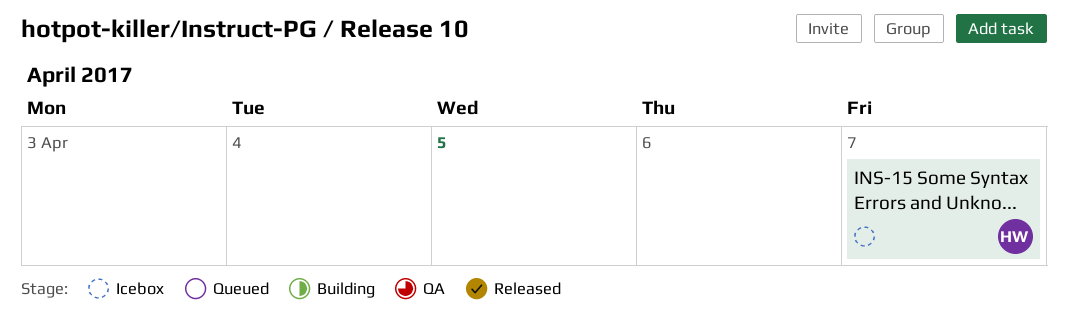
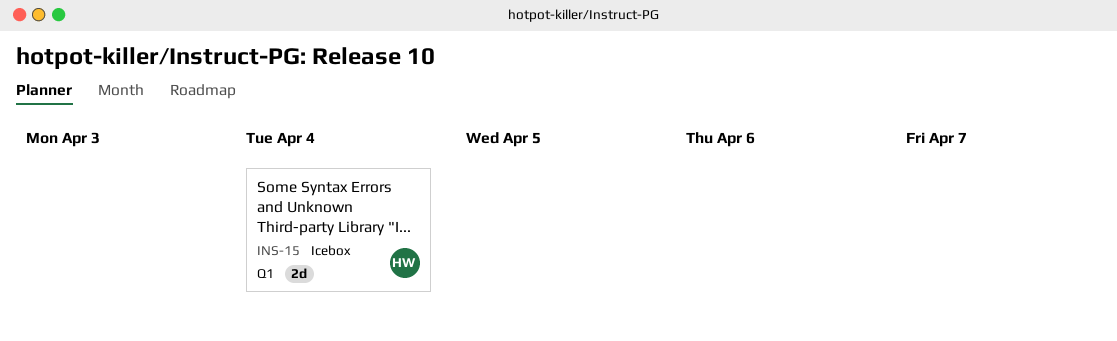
INS-15, due: Apr 7 -> Apr 4

